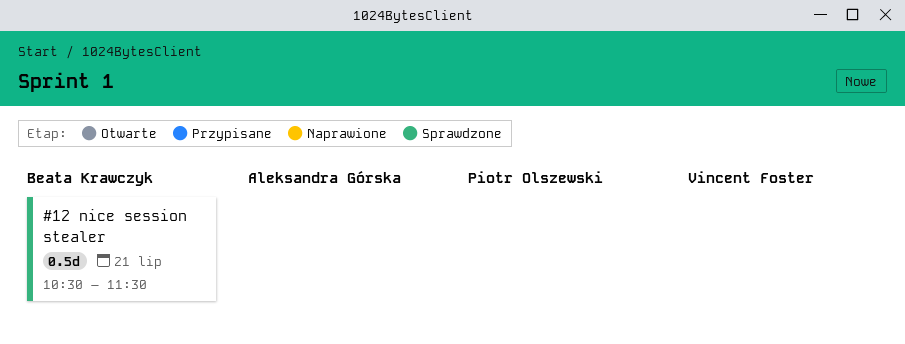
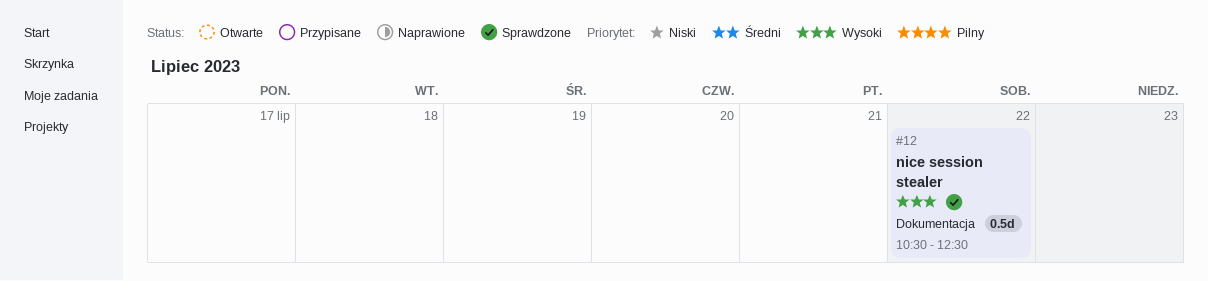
#12, day: Jul 21 -> Jul 22
#12, ends: 11:30 -> 12:30

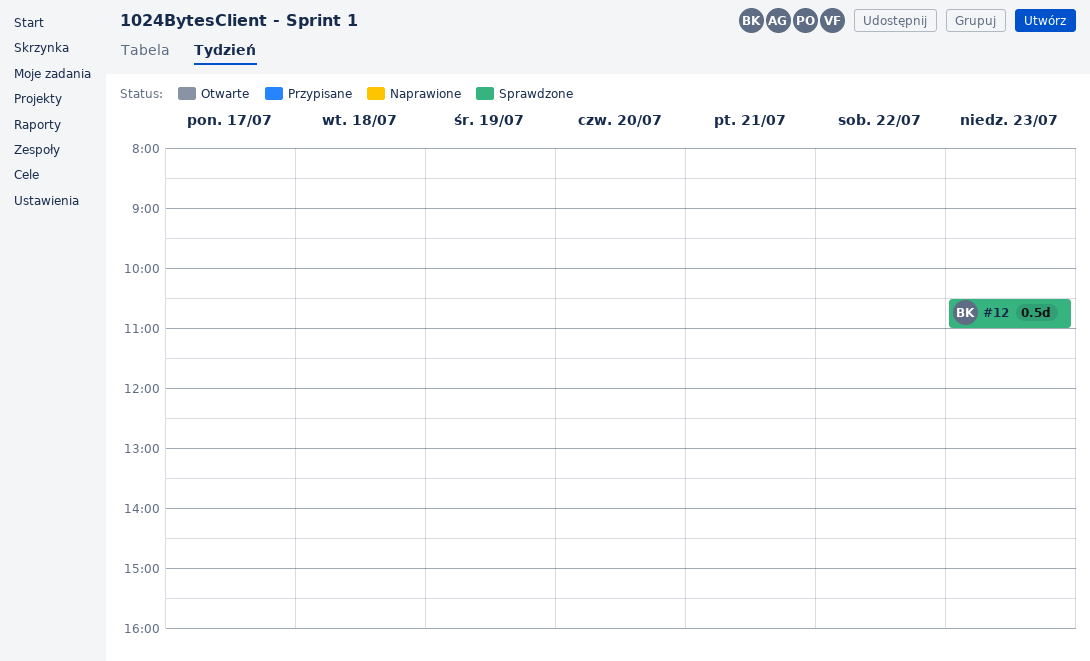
#12, day: Jul 22 -> Jul 23
#12, ends: 12:30 -> 11:00

